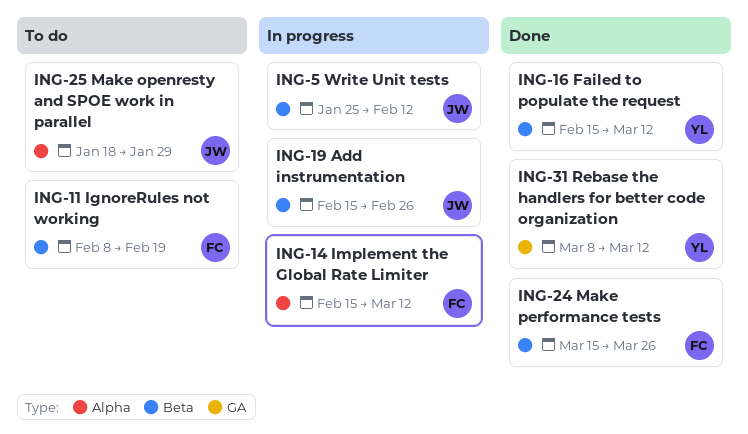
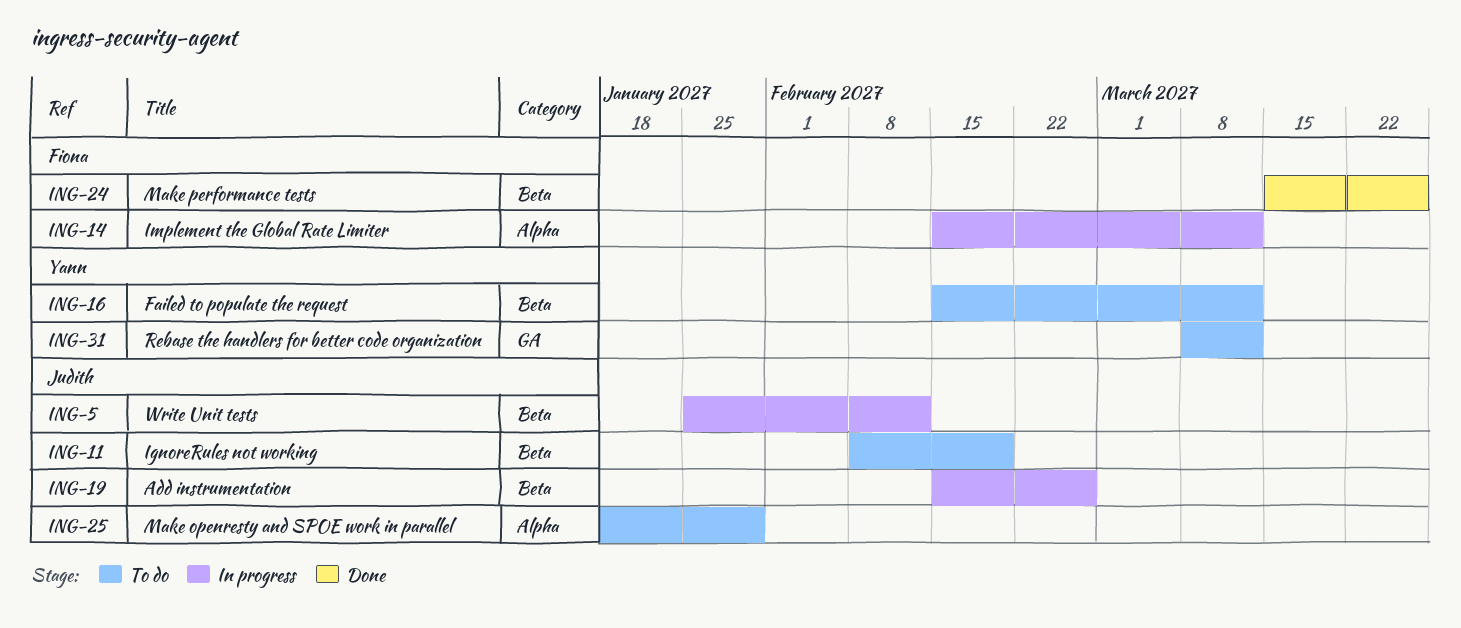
ING-11, owner: Fiona -> Judith
ING-16, status: Done -> To do
ING-31, status: Done -> To do

